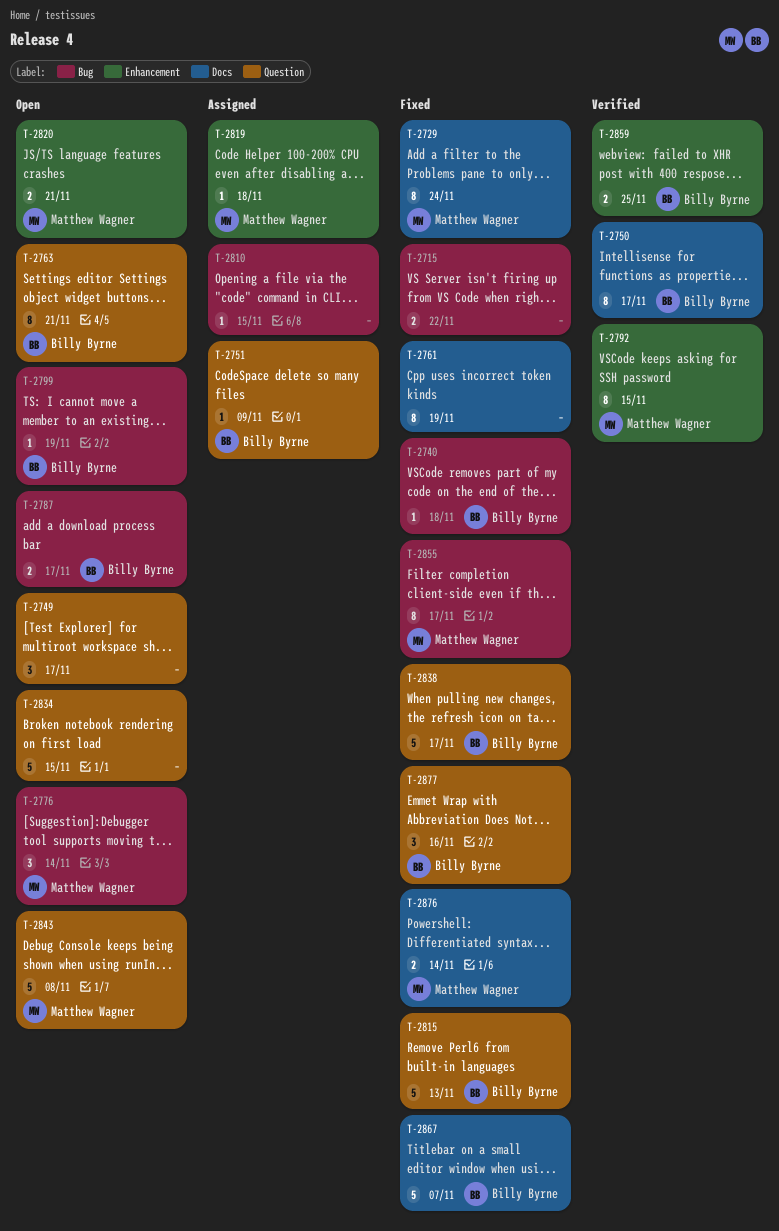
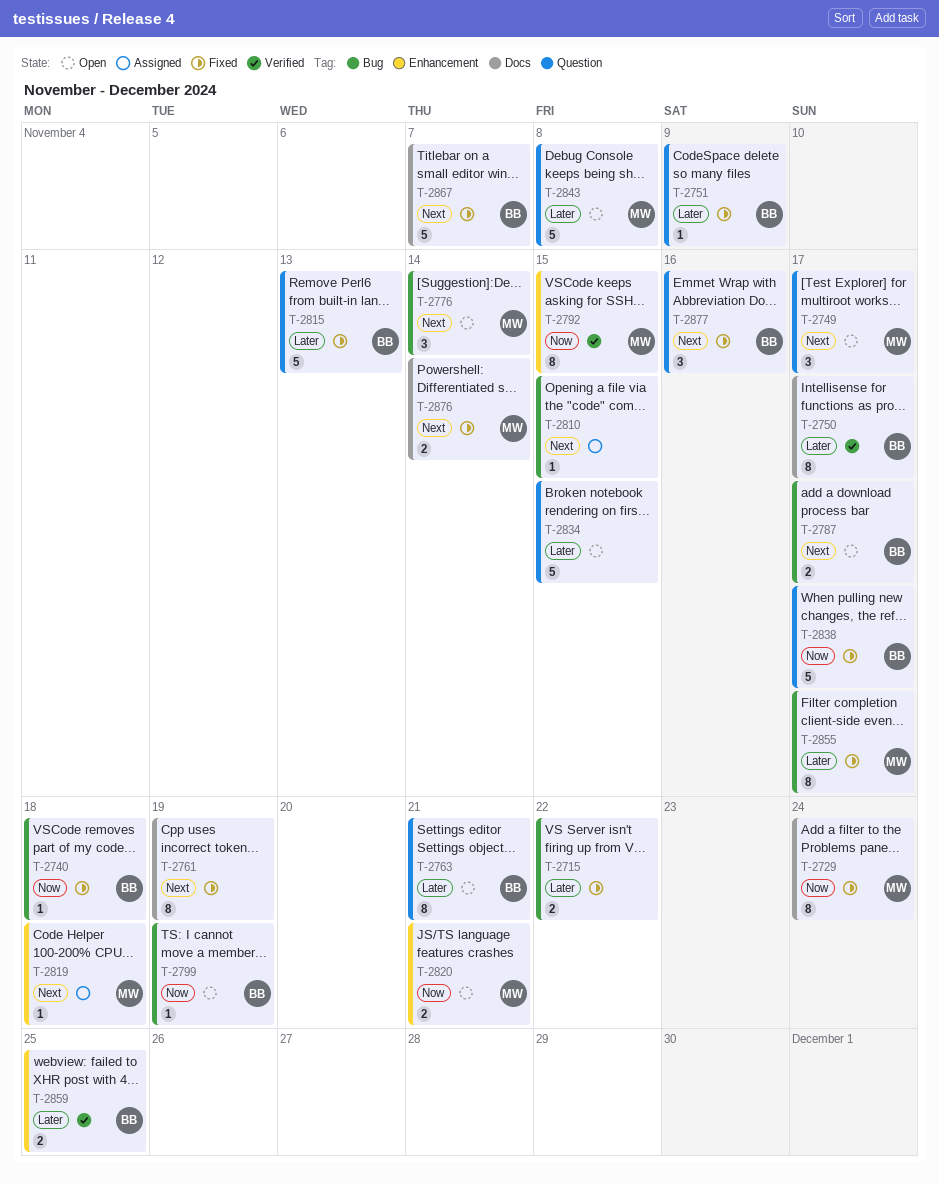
T-2749, owner: none -> Matthew Wagner
T-2751, status: Assigned -> Fixed

